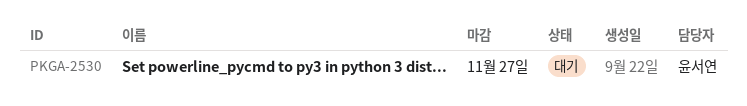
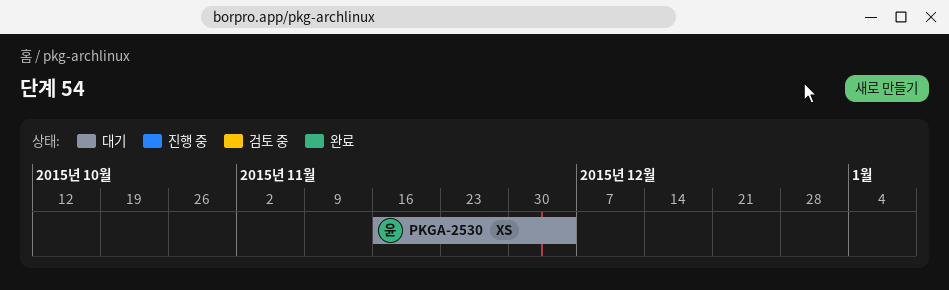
PKGA-2530, due: Nov 27 -> Dec 4

